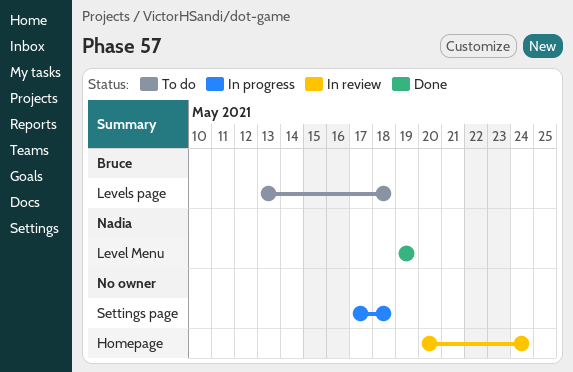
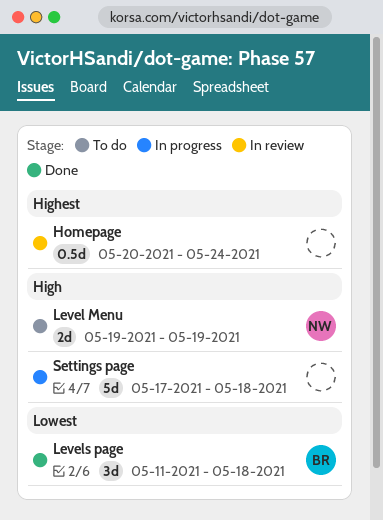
Level Menu, status: Done -> To do
Levels page, status: To do -> Done
Levels page, start: May 13 -> May 11

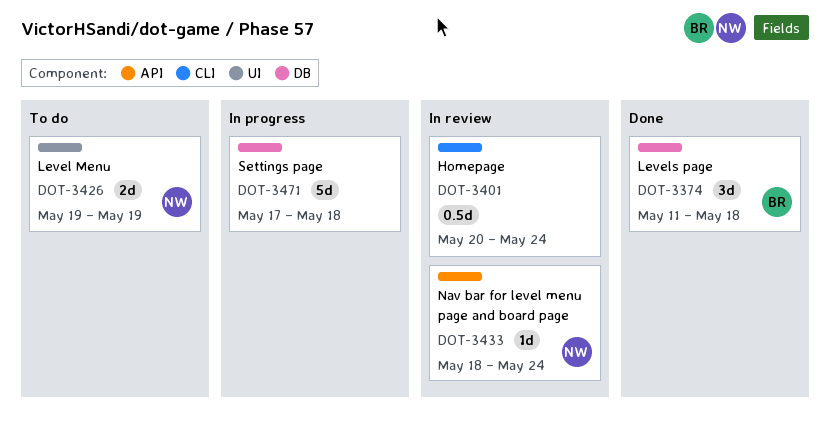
Nav bar for level menu page and board page: none -> present

